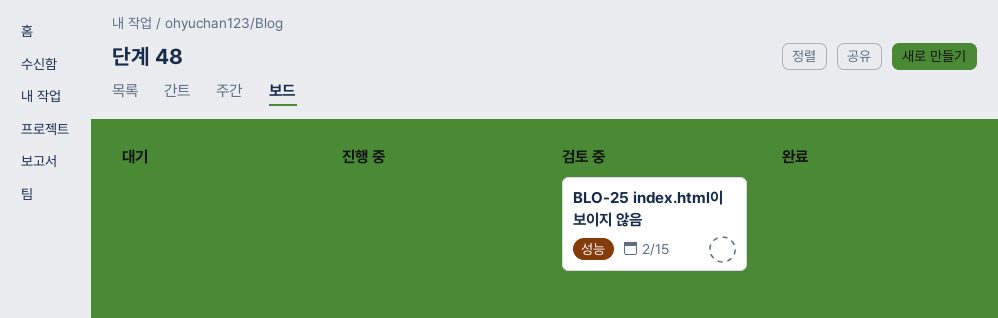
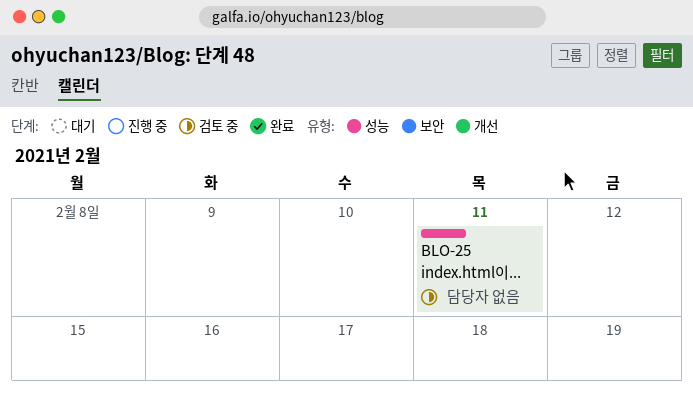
BLO-25, due: Feb 15 -> Feb 11

